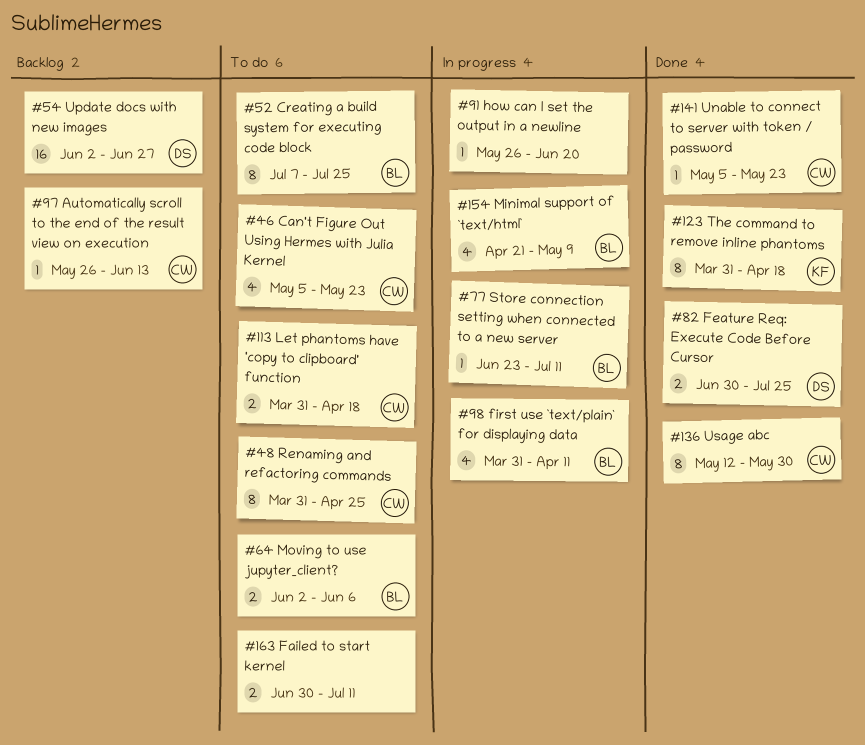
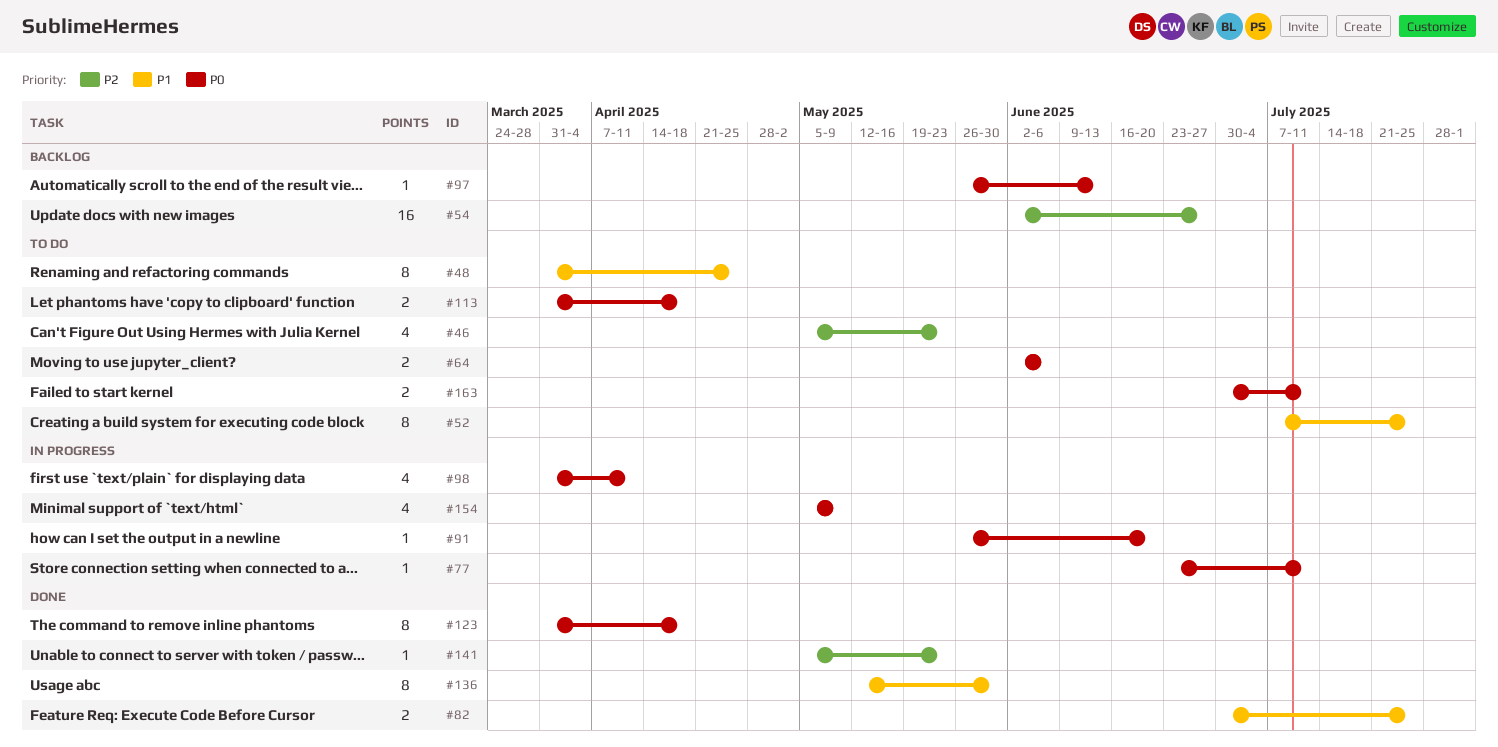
#154, start: Apr 21 -> May 5

